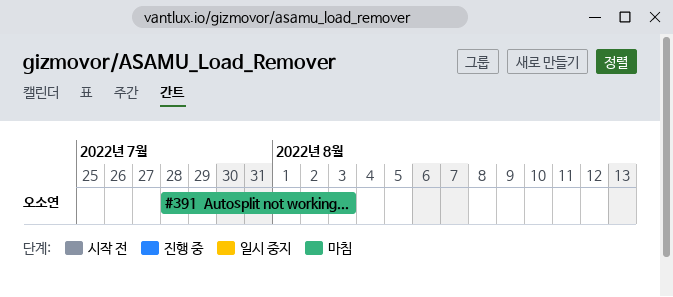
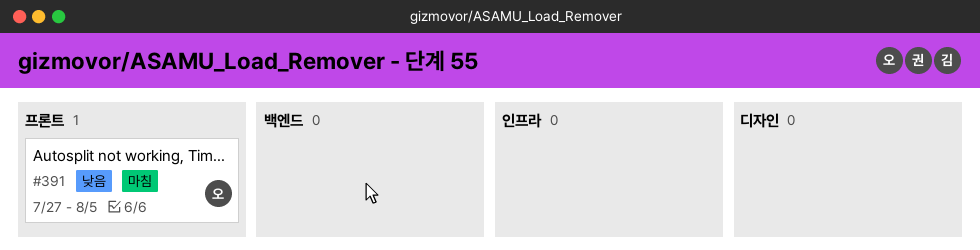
#391, start: Jul 28 -> Jul 27
#391, due: Aug 3 -> Aug 5

